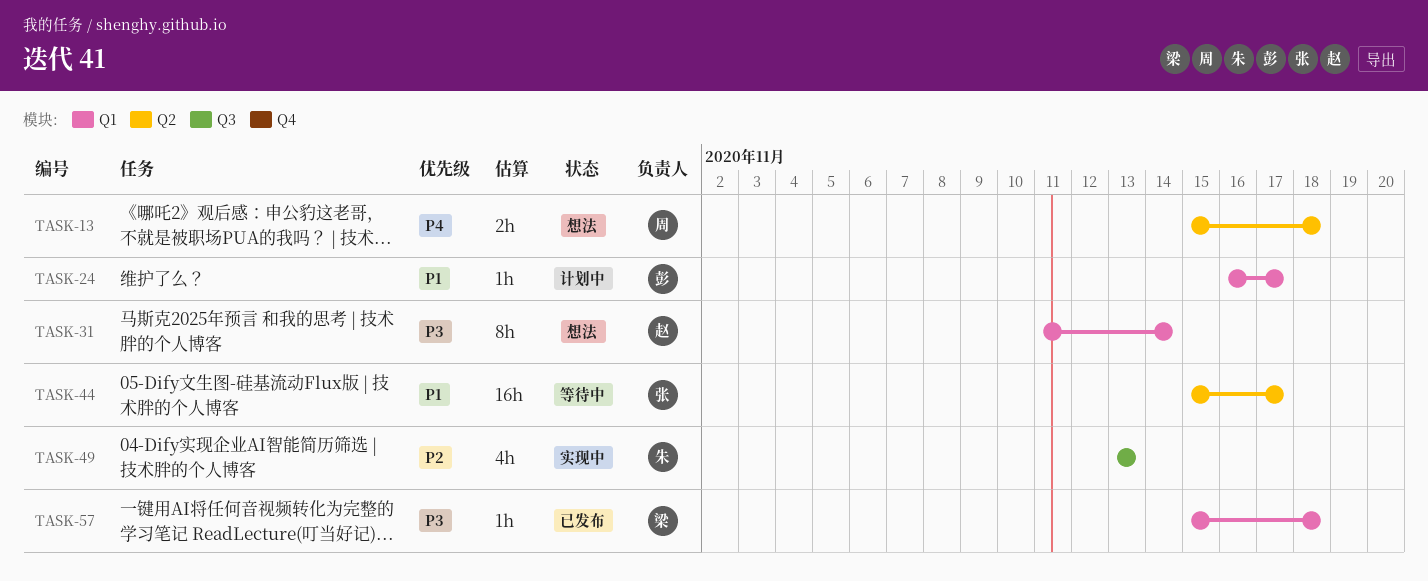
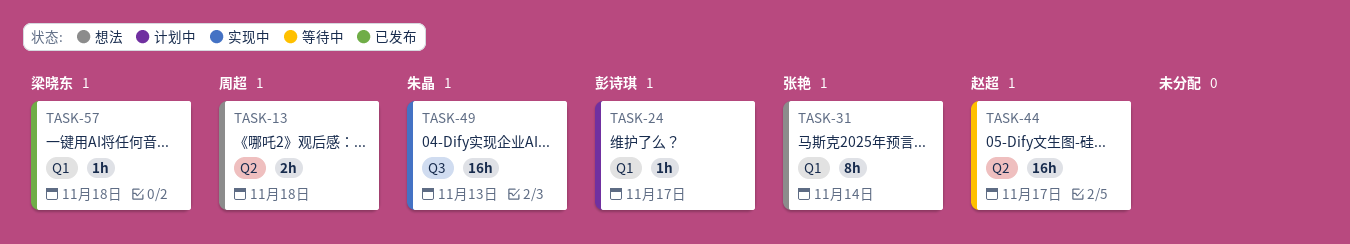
TASK-31, owner: 赵超 -> 张艳
TASK-44, owner: 张艳 -> 赵超
TASK-49, estimate: 4h -> 16h

